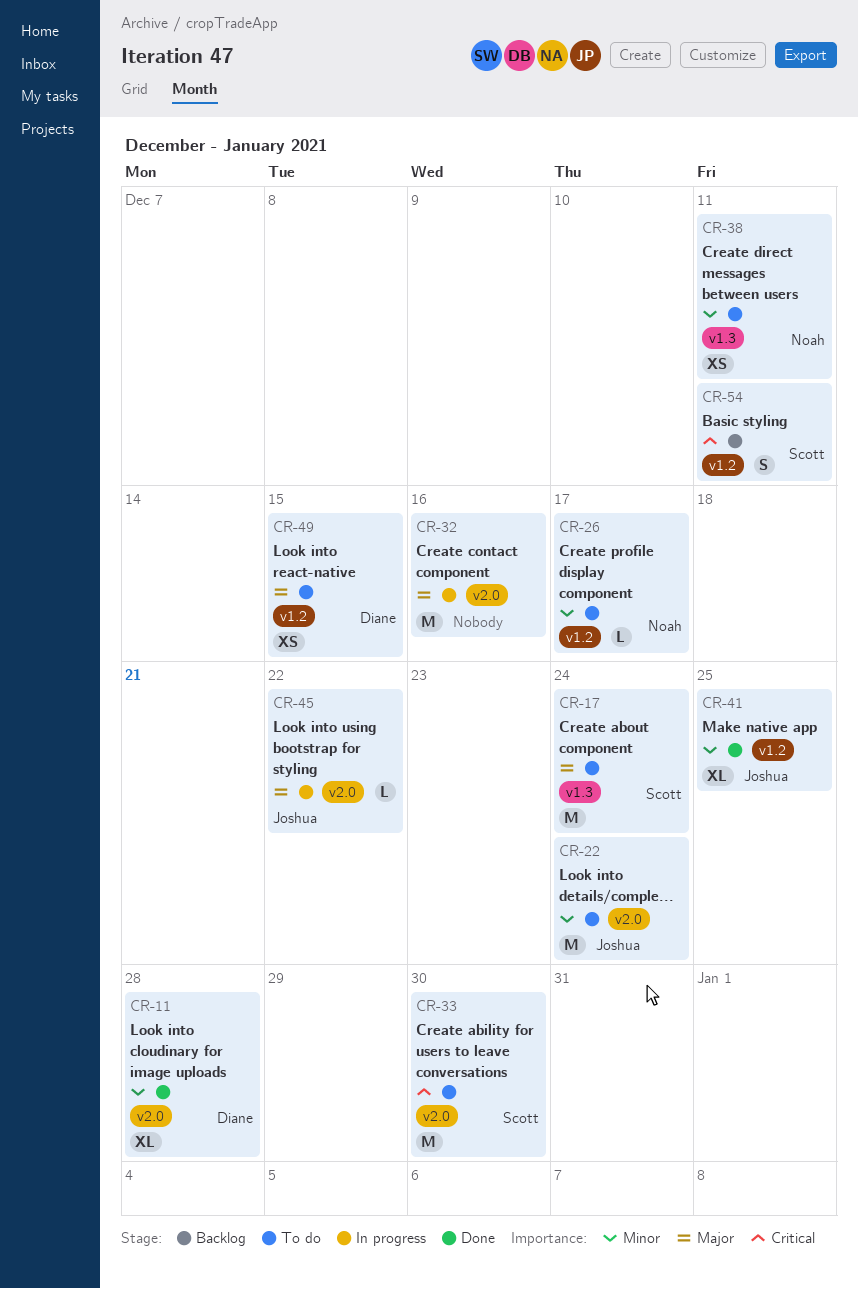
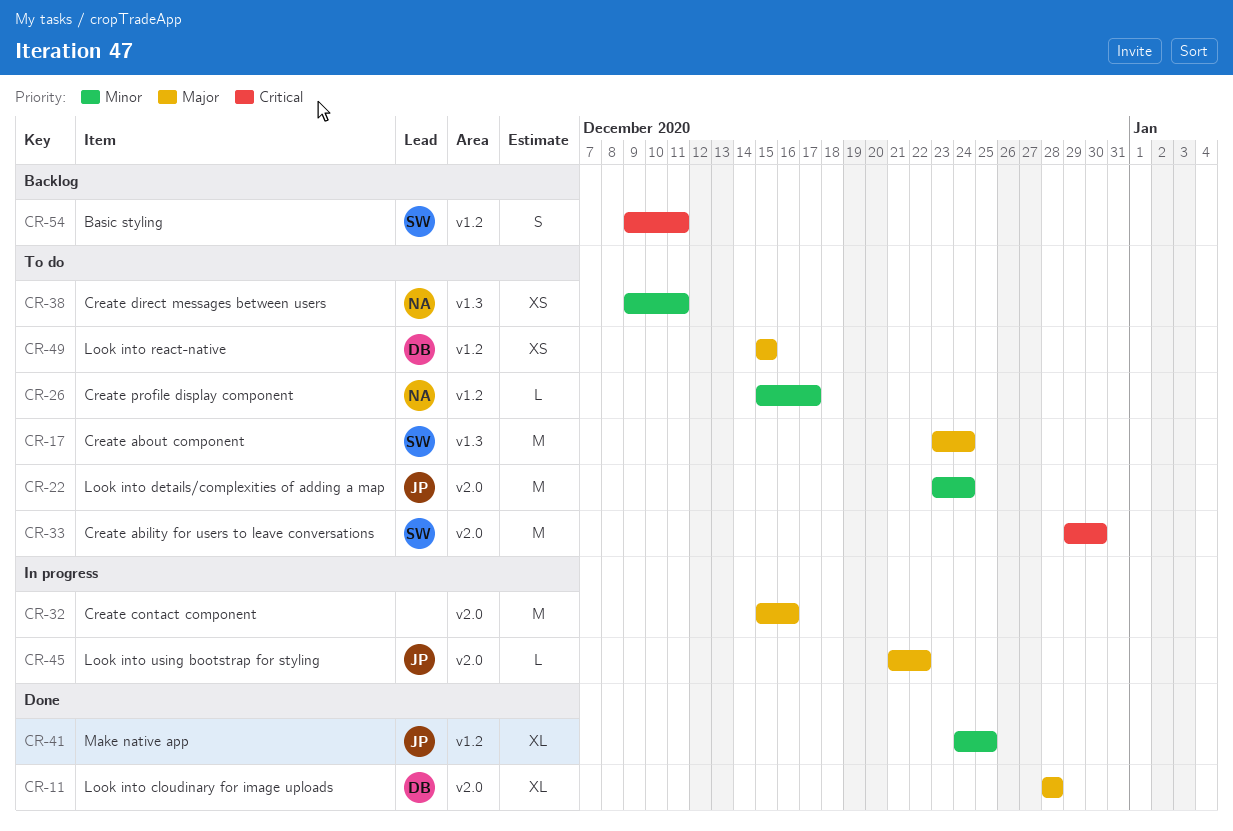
CR-11, priority: Minor -> Major

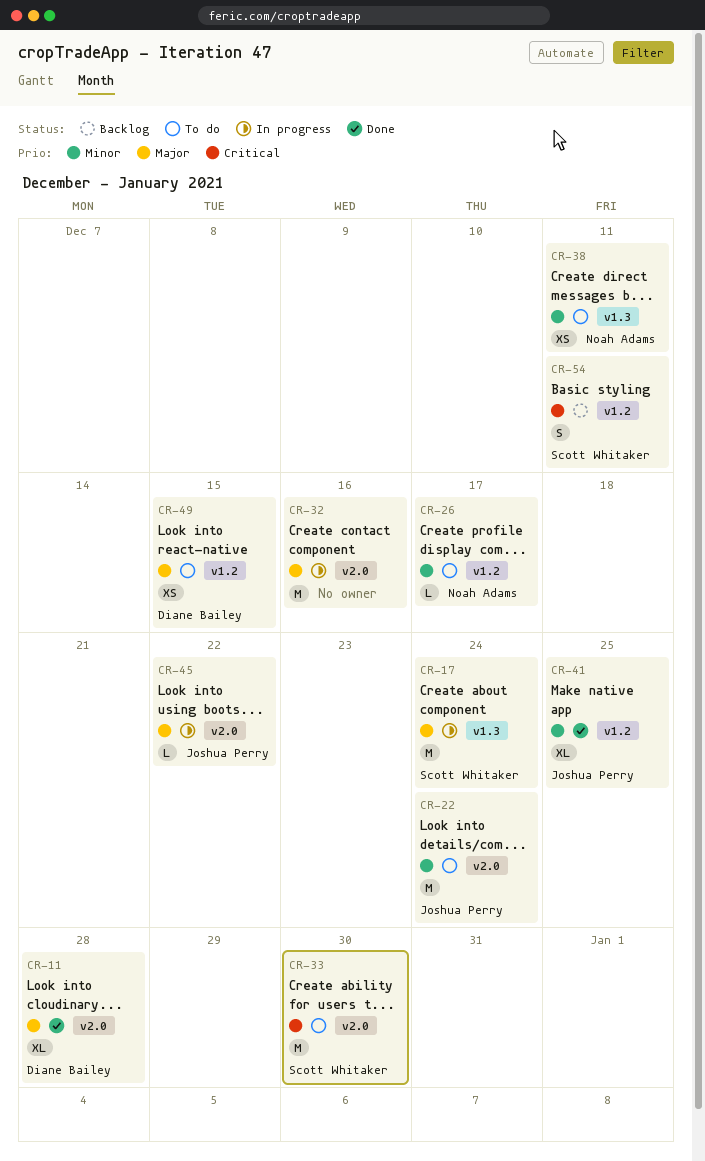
CR-17, status: To do -> In progress

